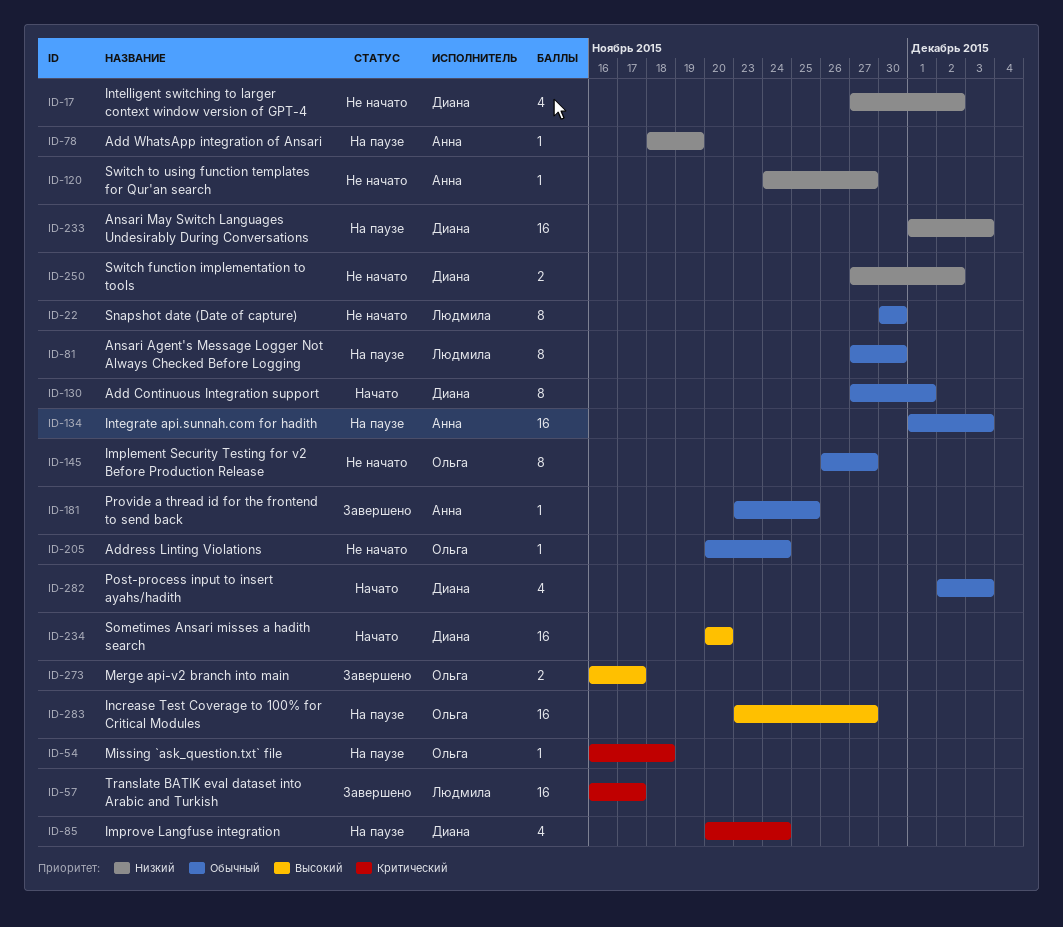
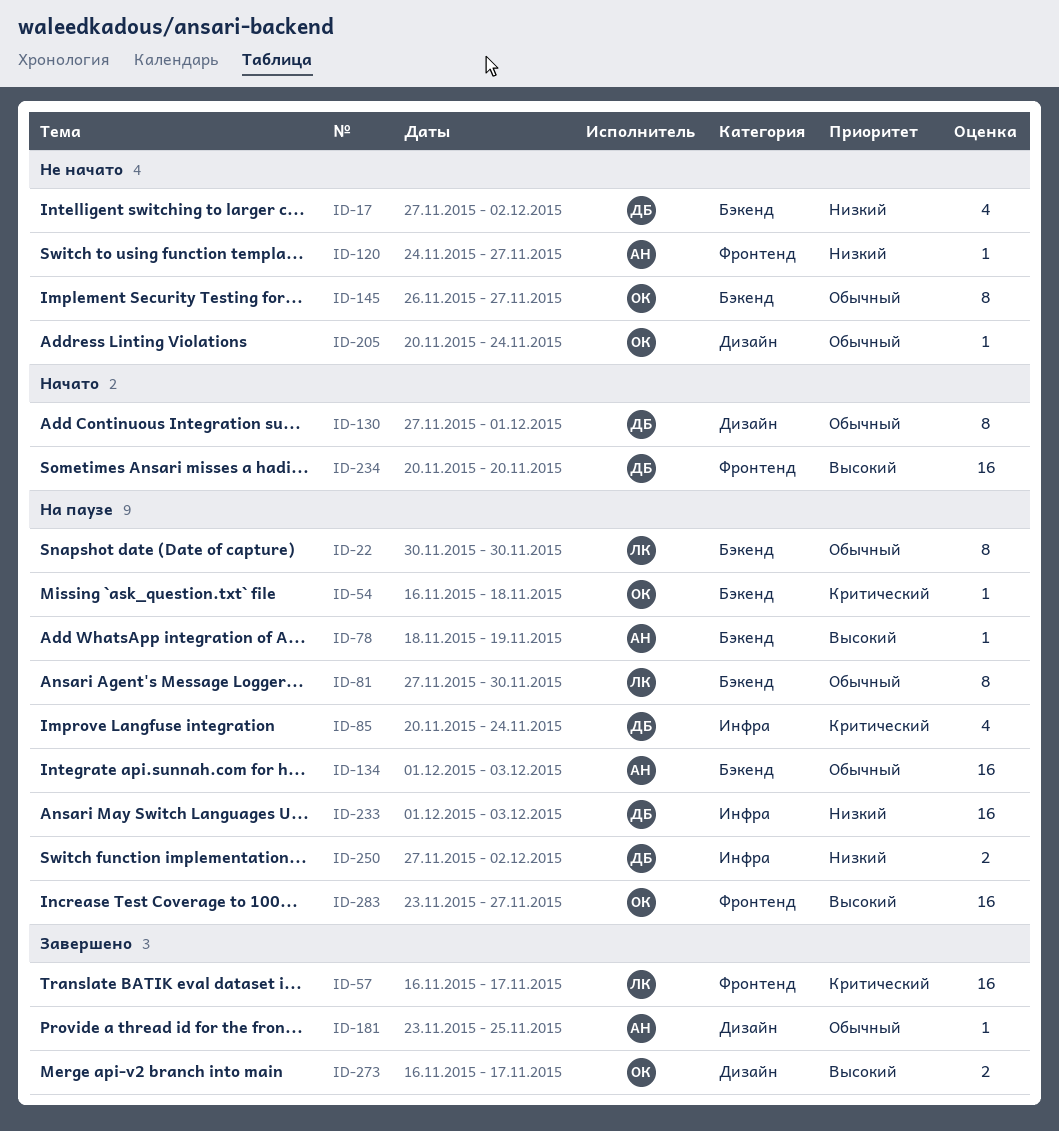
ID-22, status: Не начато -> На паузе
ID-78, priority: Низкий -> Высокий
ID-250, status: Не начато -> На паузе
ID-282: present -> none

